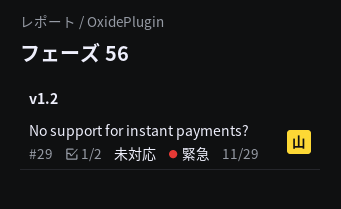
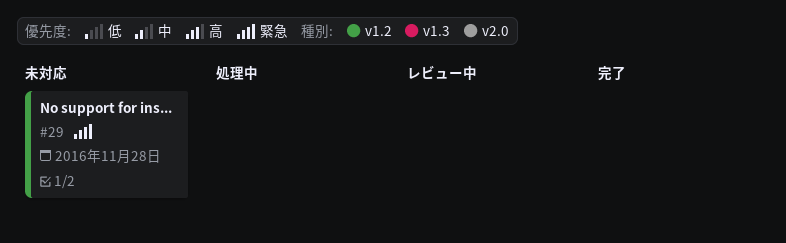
#29, due: Nov 29 -> Nov 28

